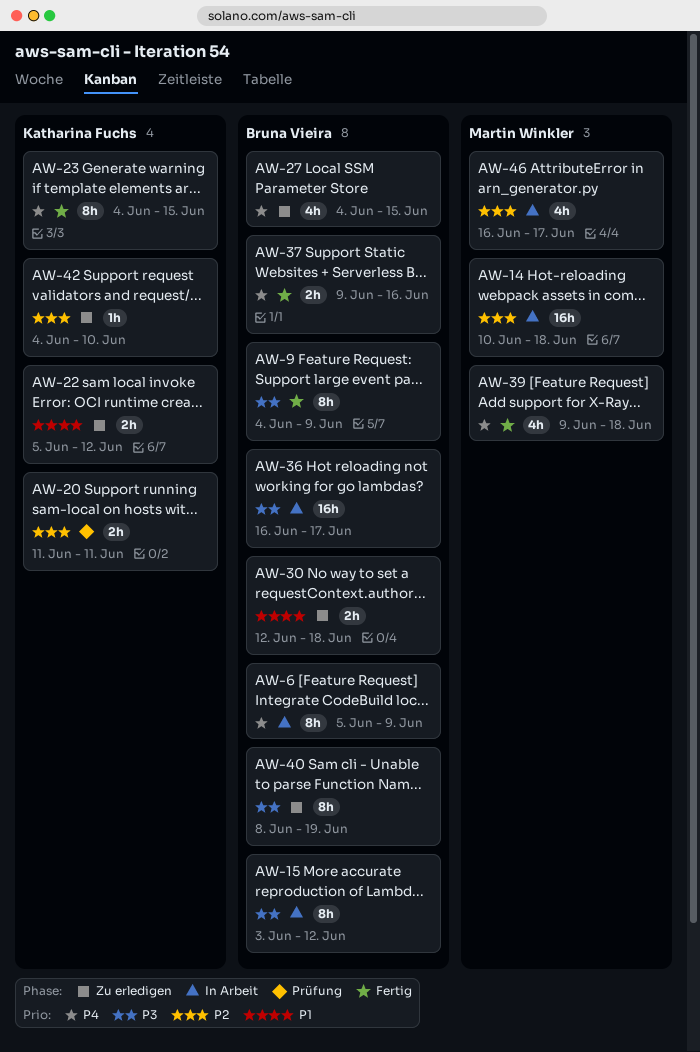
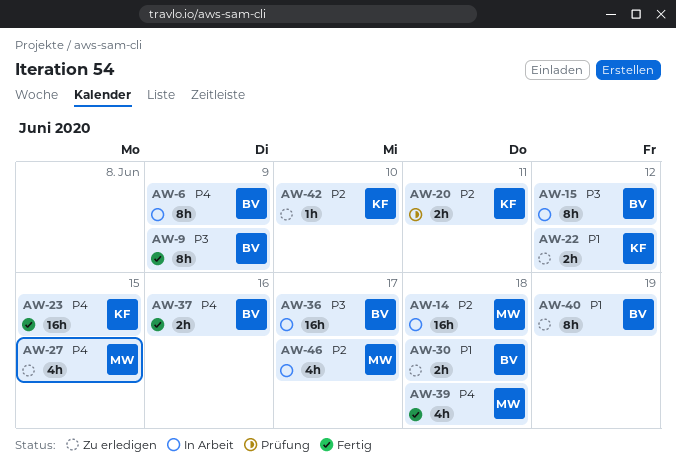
AW-23, estimate: 8h -> 16h
AW-27, owner: Bruna Vieira -> Martin Winkler
AW-40, priority: P3 -> P1

